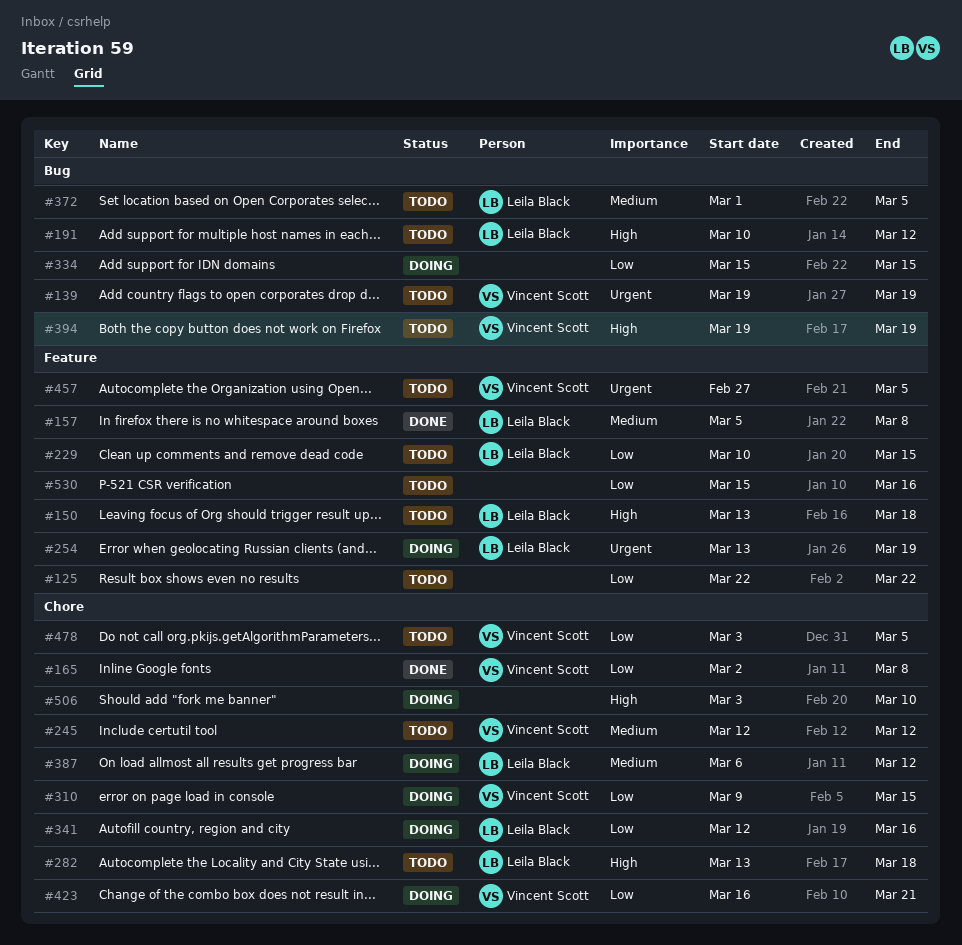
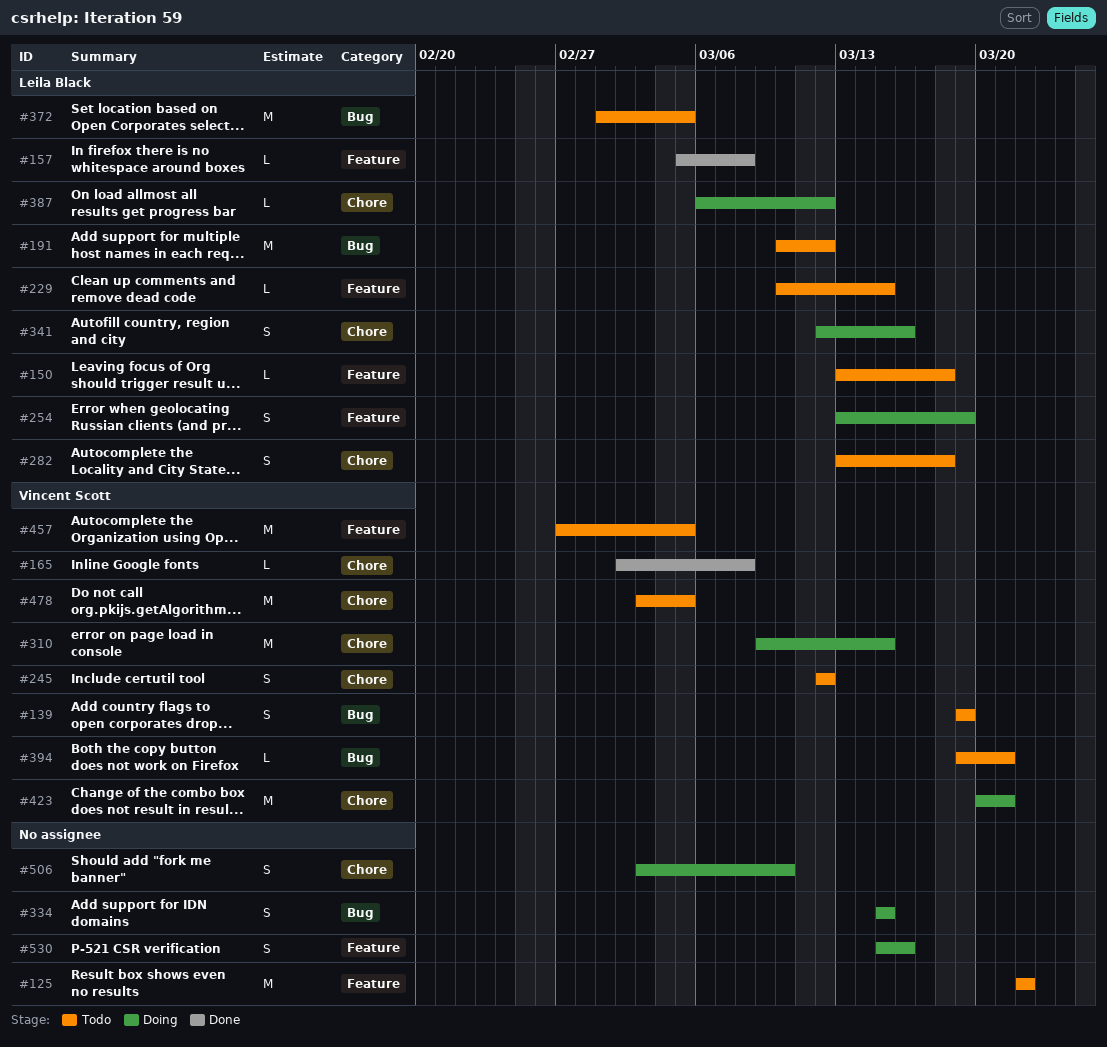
#394, due: Mar 19 -> Mar 21
#423, start: Mar 16 -> Mar 20
#530, status: Todo -> Doing

